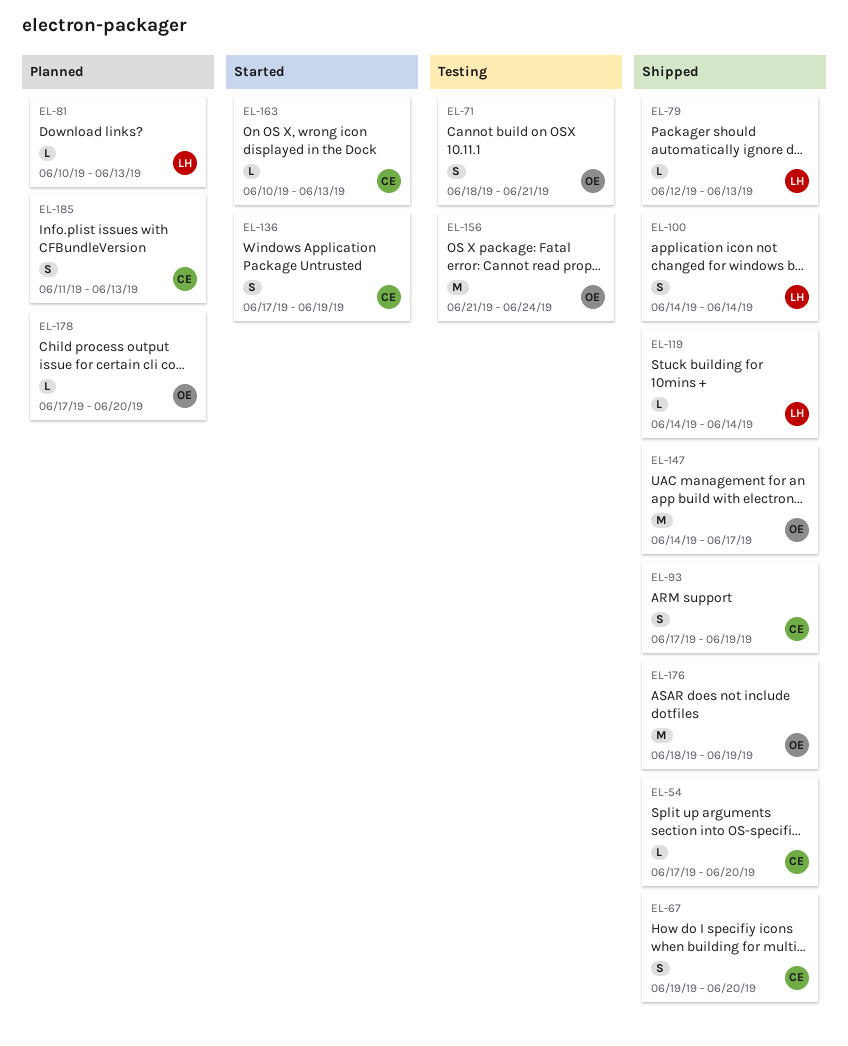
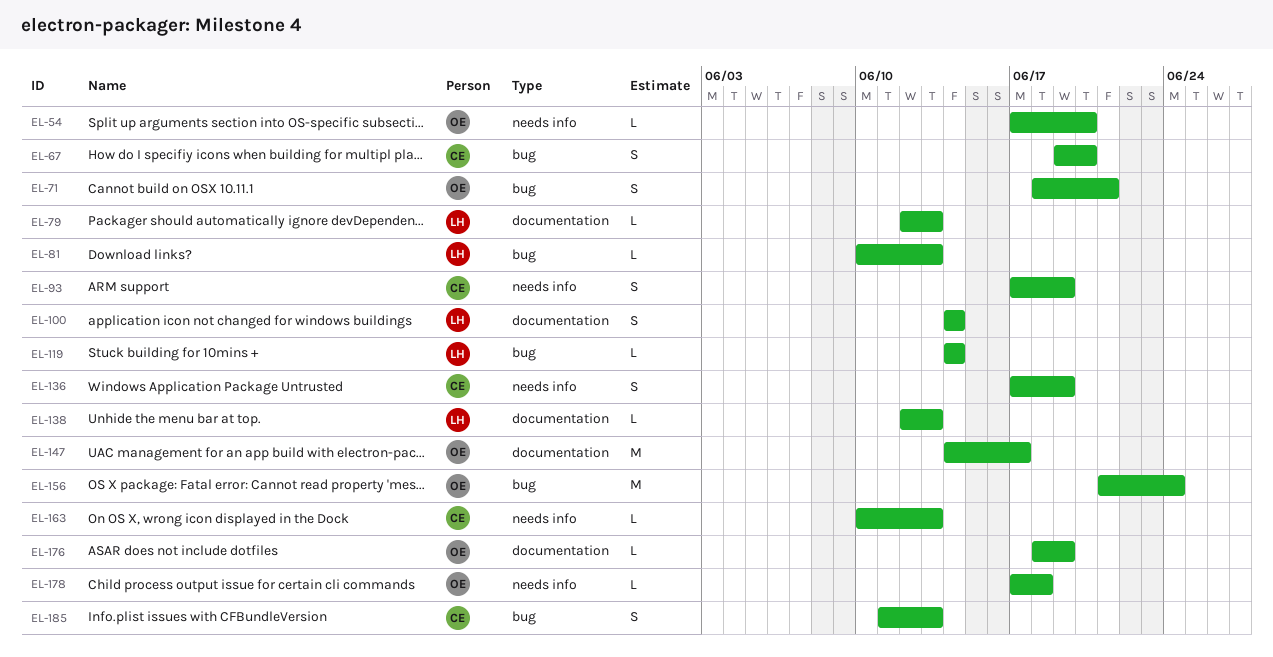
EL-54, owner: CE -> OE
EL-138: none -> present
EL-176, estimate: M -> L
EL-178, due: Jun 20 -> Jun 18

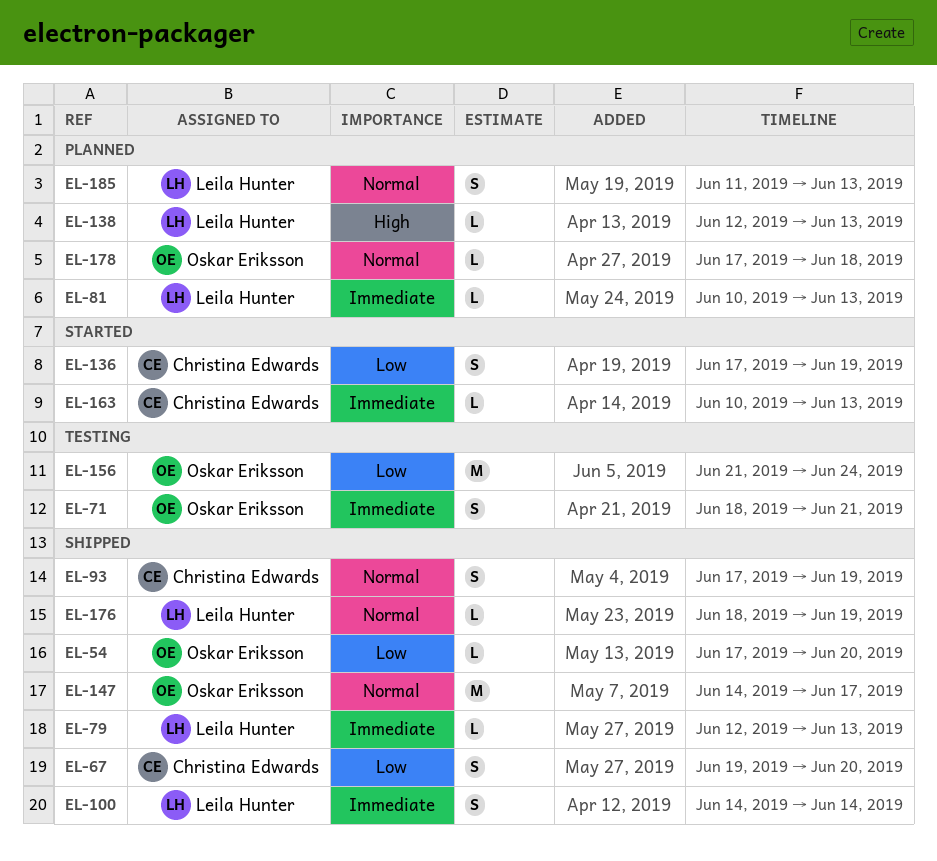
EL-119: present -> none
EL-176, owner: Oskar Eriksson -> Leila Hunter
EL-185, owner: Christina Edwards -> Leila Hunter

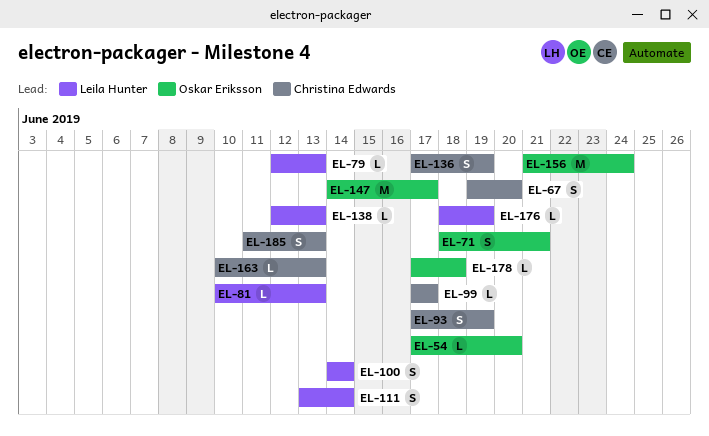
EL-99: none -> present
EL-111: none -> present
EL-185, owner: Leila Hunter -> Christina Edwards

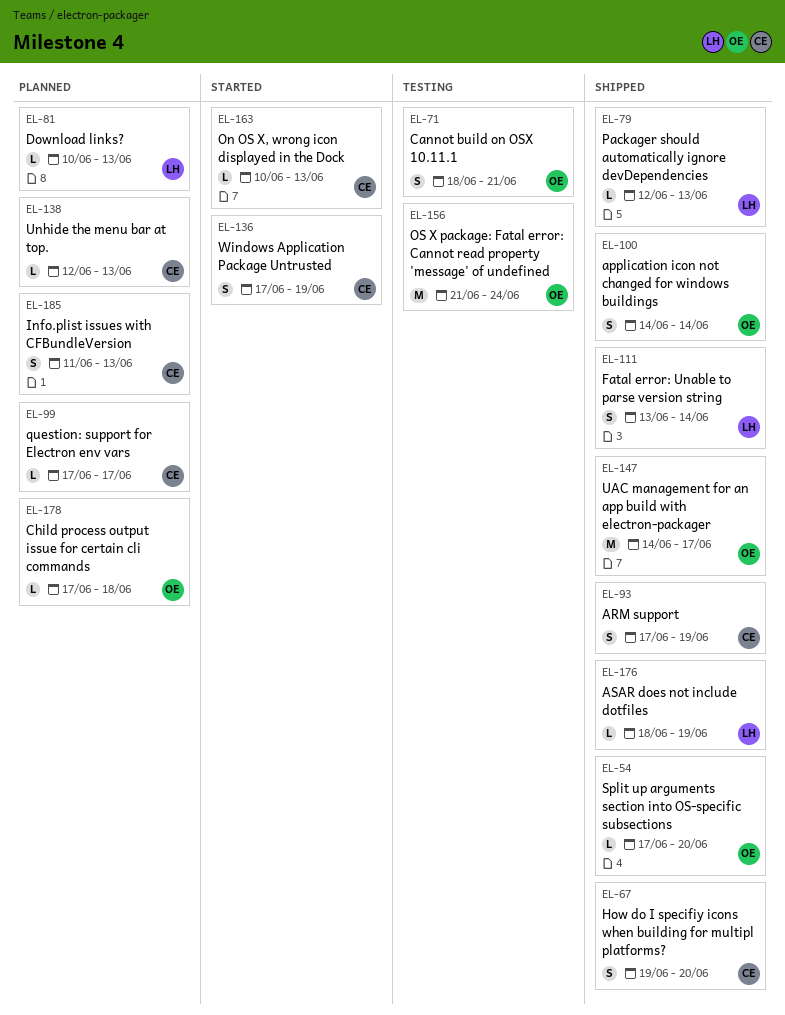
EL-100, owner: Leila Hunter -> Oskar Eriksson
EL-138, owner: Leila Hunter -> Christina Edwards

